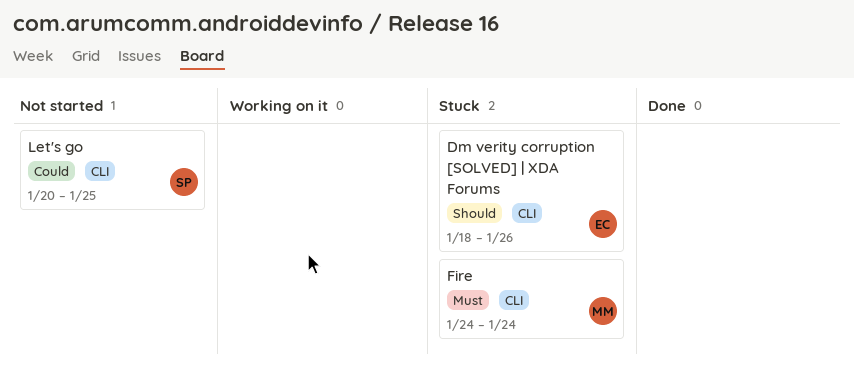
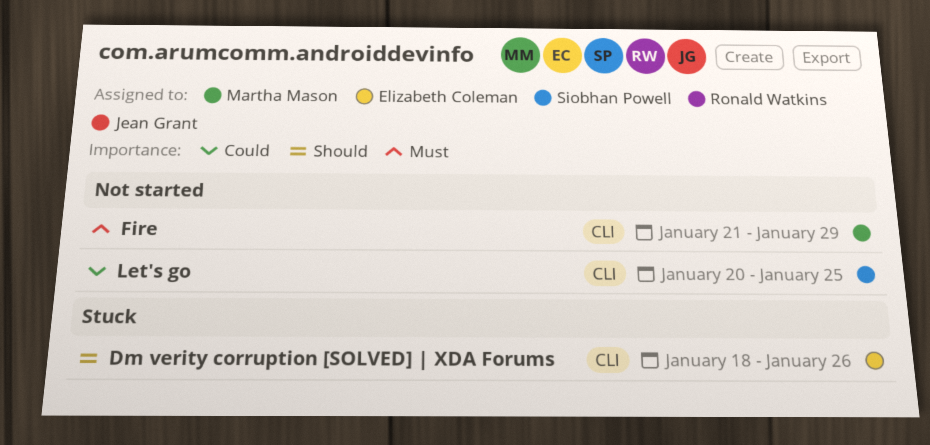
Fire, status: Stuck -> Not started
Fire, start: Jan 24 -> Jan 21
Fire, due: Jan 24 -> Jan 29

